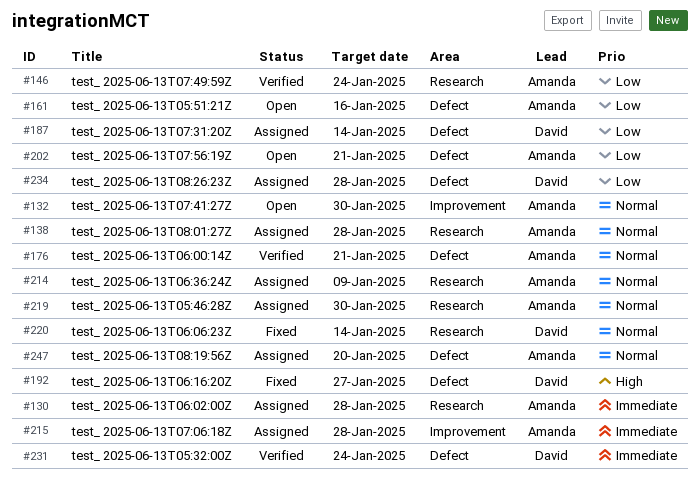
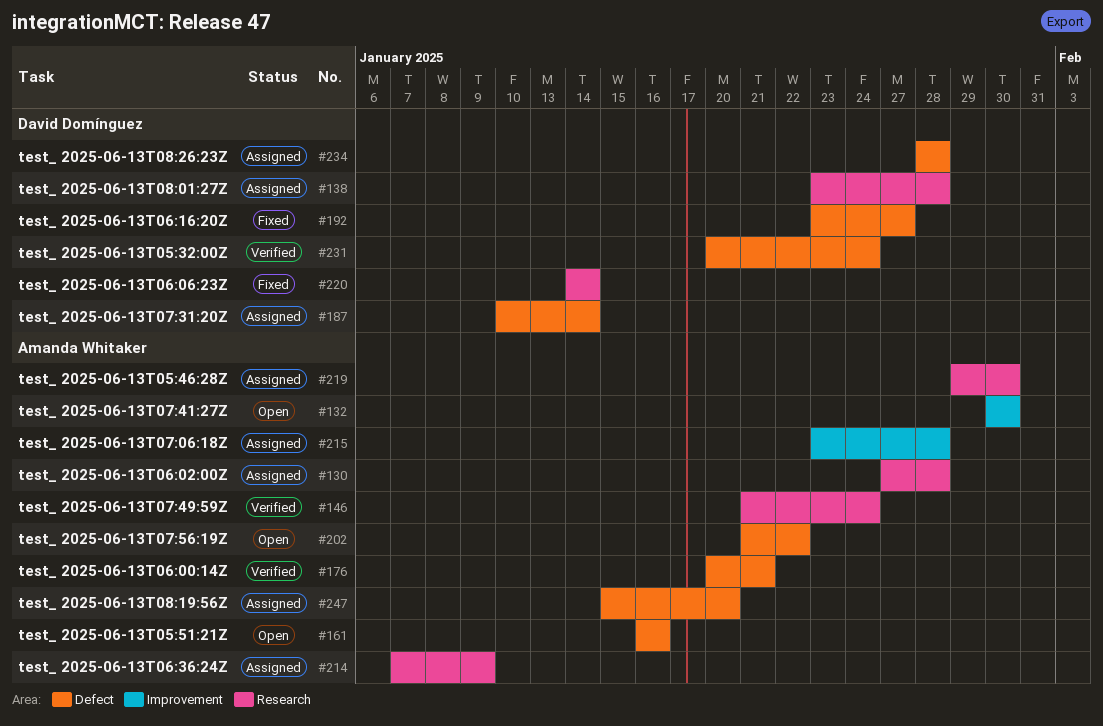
#138, owner: Amanda Whitaker -> David Domínguez
#202, due: Jan 21 -> Jan 22

